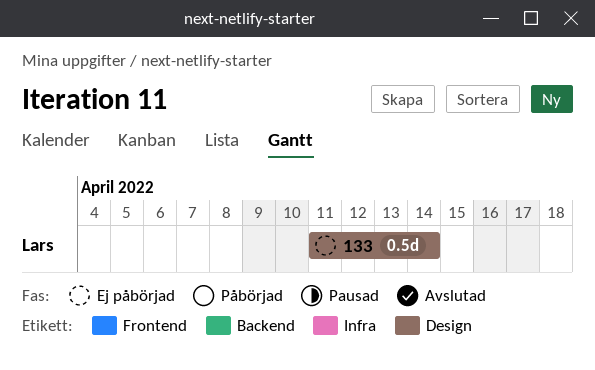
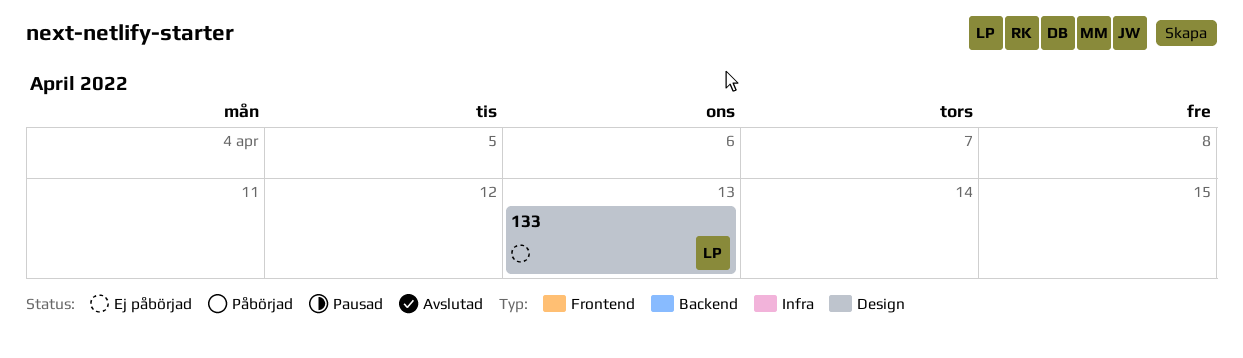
133, due: Apr 14 -> Apr 13

